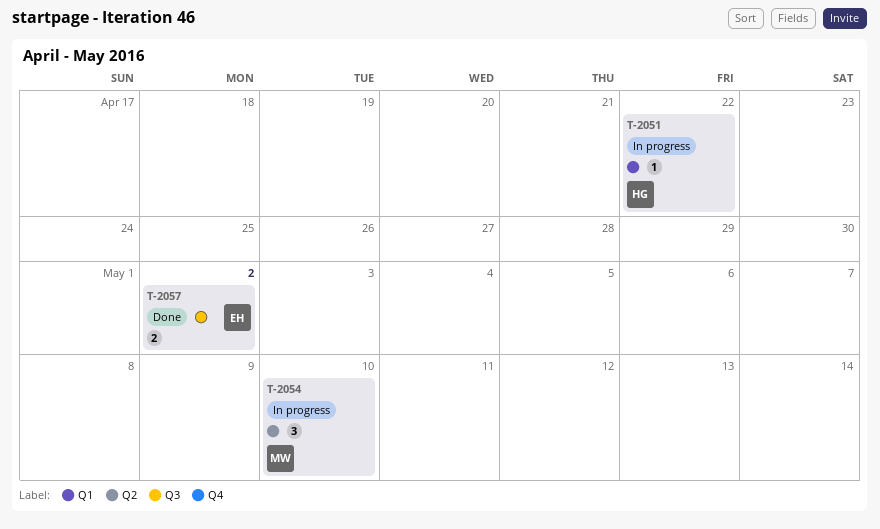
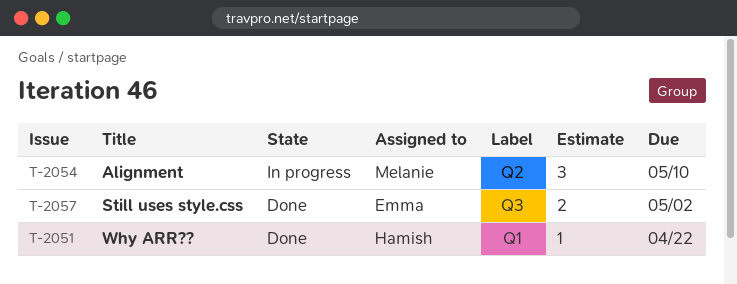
T-2051, status: In progress -> Done

